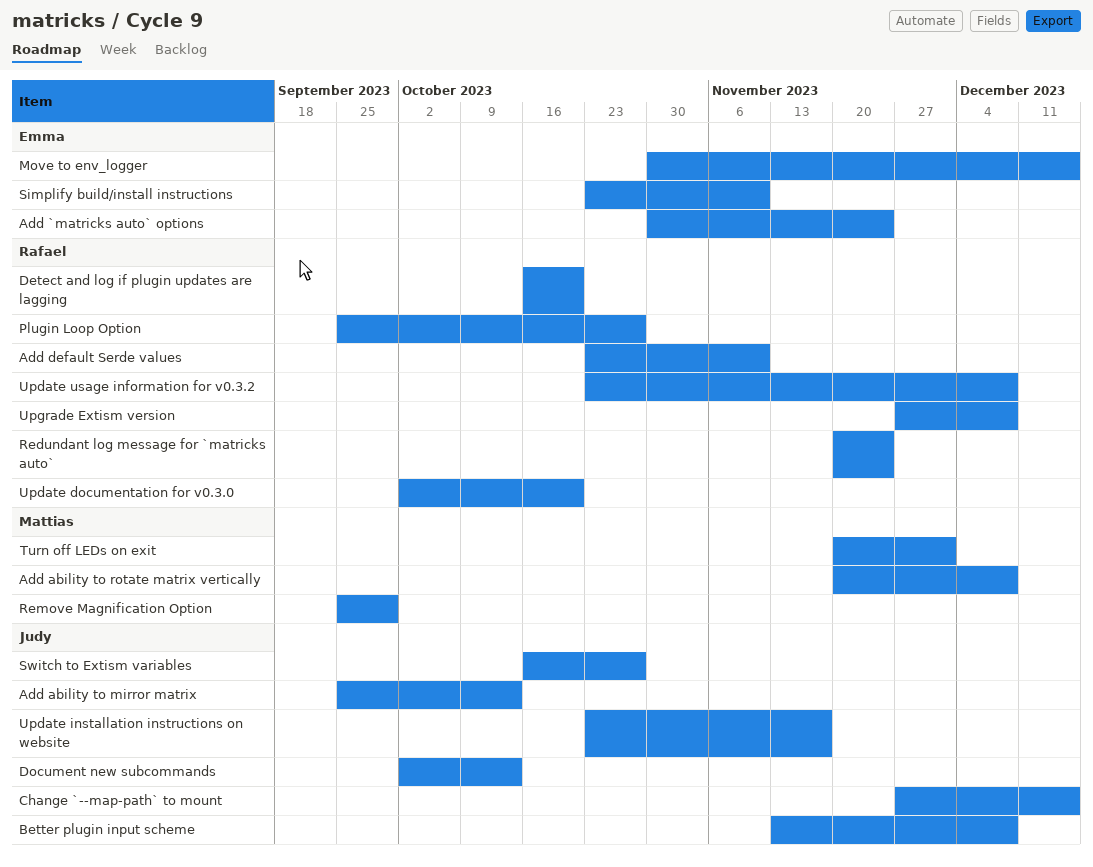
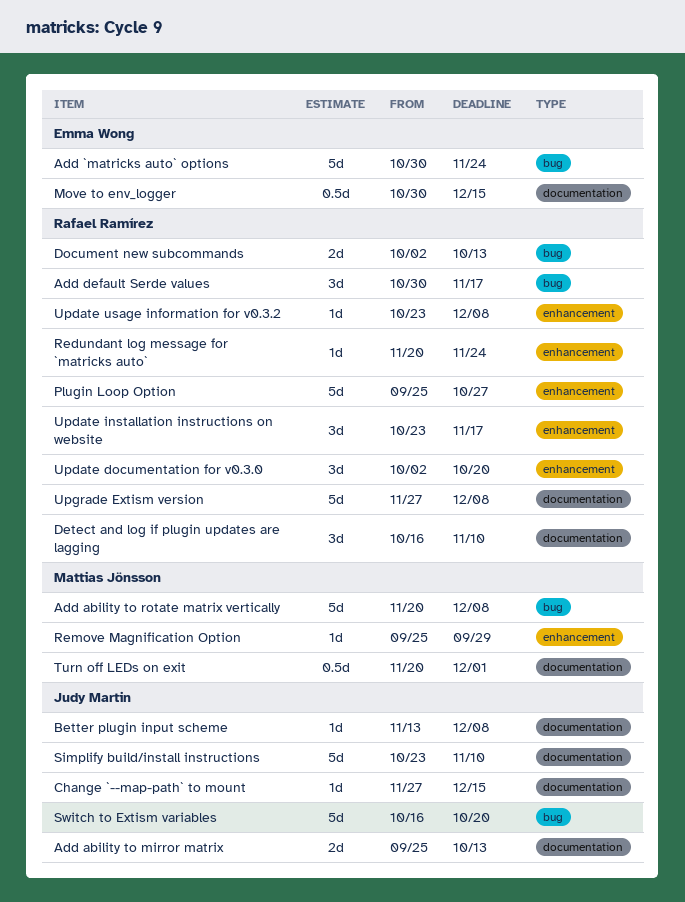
Add default Serde values, start: Oct 23 -> Oct 30
Add default Serde values, due: Nov 10 -> Nov 17
Detect and log if plugin updates are lagging, due: Oct 20 -> Nov 10
Document new subcommands, owner: Judy Martin -> Rafael Ramírez
Simplify build/install instructions, owner: Emma Wong -> Judy Martin
Switch to Extism variables, due: Oct 27 -> Oct 20
Update installation instructions on website, owner: Judy Martin -> Rafael Ramírez

